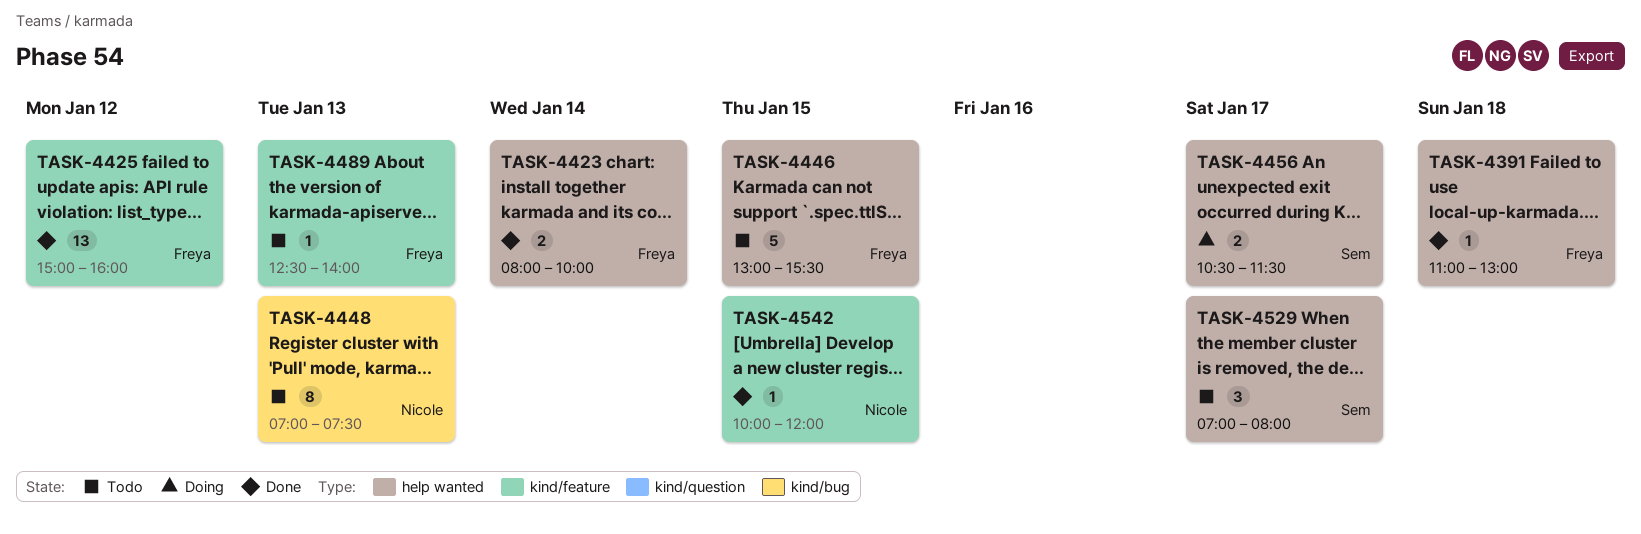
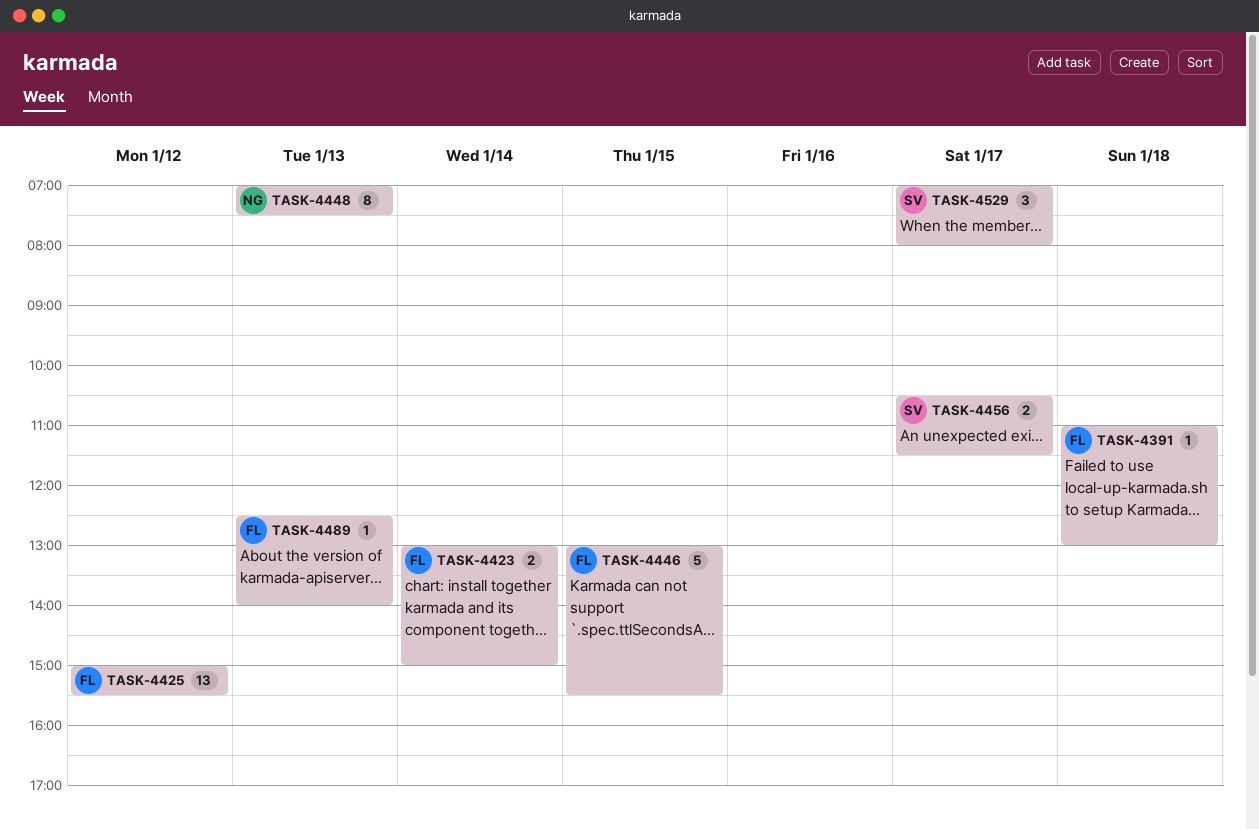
TASK-4423, begins: 08:00 -> 13:00
TASK-4423, ends: 10:00 -> 15:00
TASK-4425, ends: 16:00 -> 15:30
TASK-4542: present -> none

